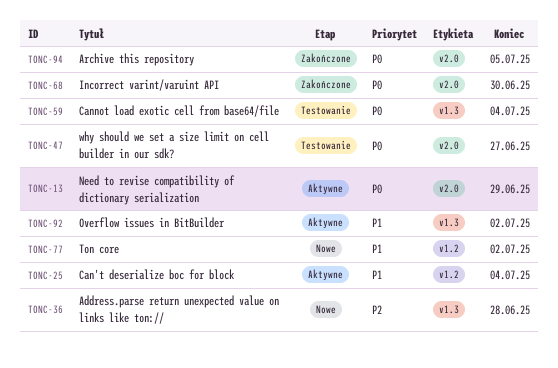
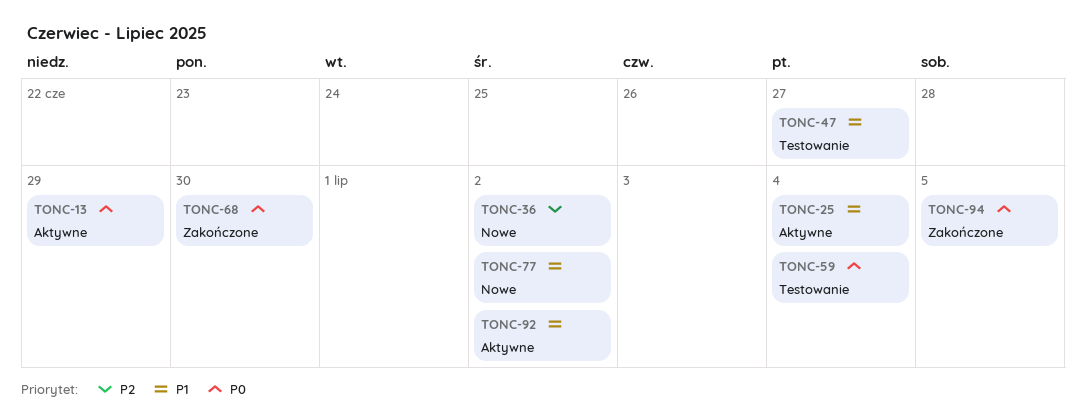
TONC-36, due: Jun 28 -> Jul 2
TONC-47, priority: P0 -> P1

